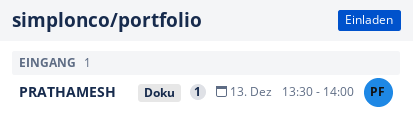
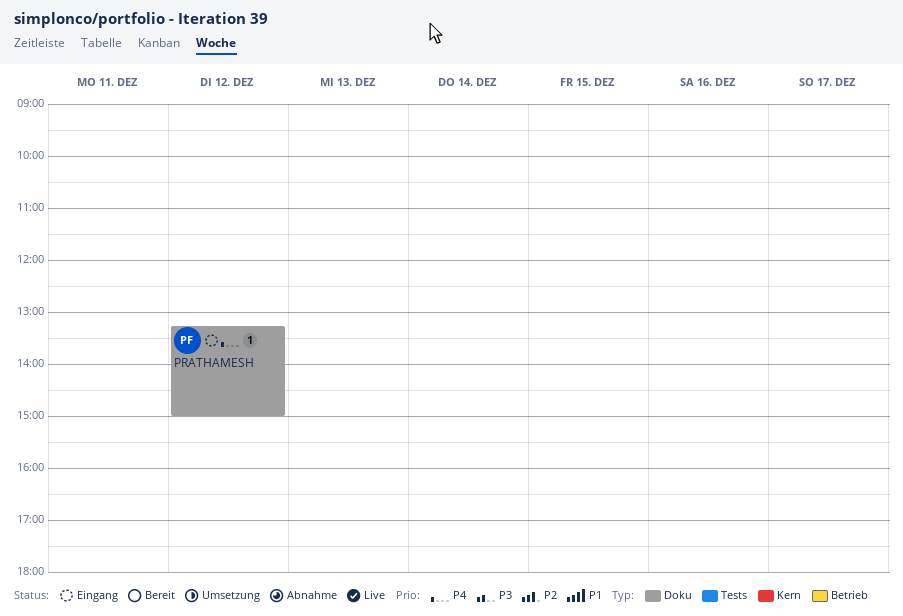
PRATHAMESH, day: Dec 13 -> Dec 12
PRATHAMESH, begins: 13:30 -> 13:15
PRATHAMESH, ends: 14:00 -> 15:00

